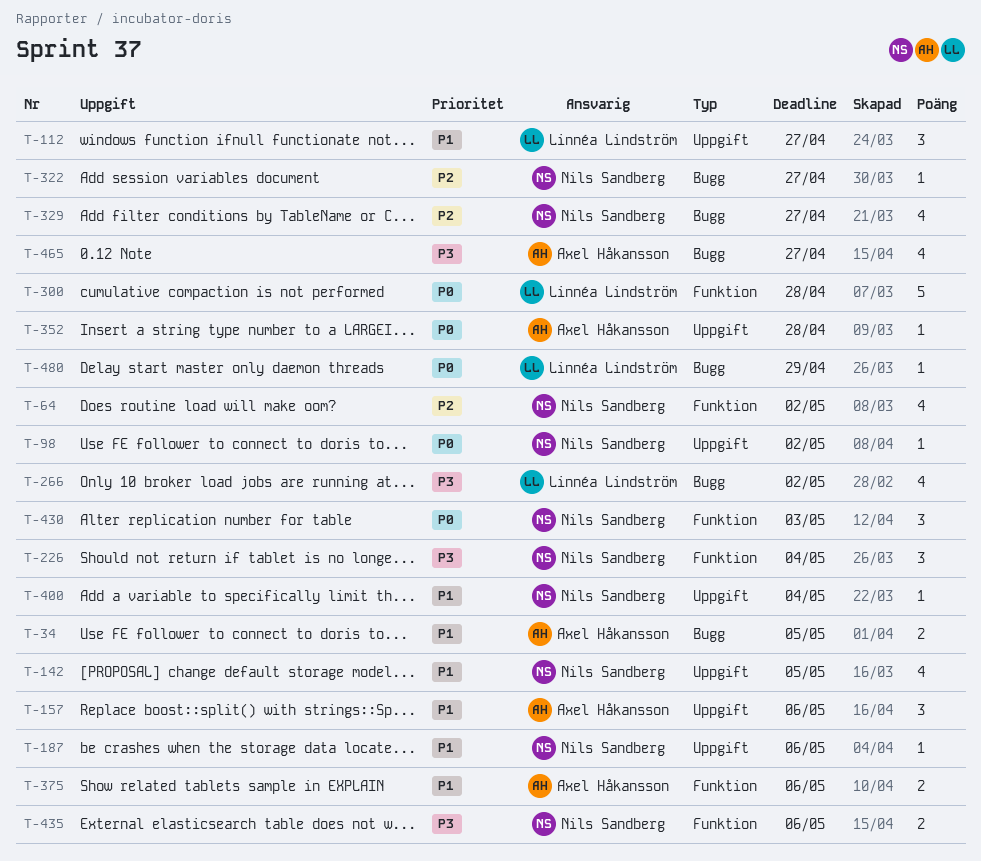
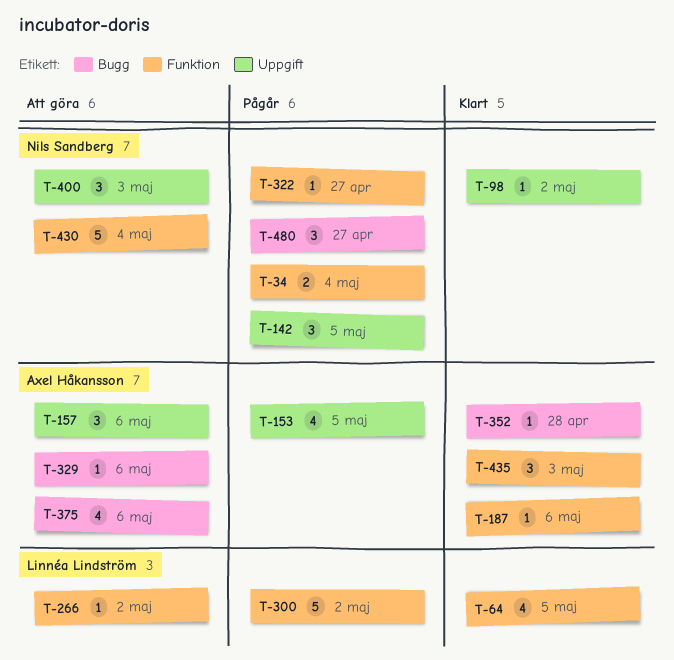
T-34, owner: Axel Håkansson -> Nils Sandberg
T-34, label: Bugg -> Funktion
T-34, due: May 5 -> May 4
T-64, owner: Nils Sandberg -> Linnéa Lindström
T-64, due: May 2 -> May 5
T-112: present -> none
T-142, estimate: 4 -> 3
T-153: none -> present
T-187, owner: Nils Sandberg -> Axel Håkansson
T-187, label: Uppgift -> Funktion
T-226: present -> none
T-266, label: Bugg -> Funktion
T-266, estimate: 4 -> 1
T-300, due: Apr 28 -> May 2
T-322, label: Bugg -> Funktion
T-329, owner: Nils Sandberg -> Axel Håkansson
T-329, estimate: 4 -> 1
T-329, due: Apr 27 -> May 6
T-352, label: Uppgift -> Bugg
T-375, label: Funktion -> Bugg
T-375, estimate: 2 -> 4
T-400, estimate: 1 -> 3
T-400, due: May 4 -> May 3
T-430, estimate: 3 -> 5
T-430, due: May 3 -> May 4
T-435, owner: Nils Sandberg -> Axel Håkansson
T-435, estimate: 2 -> 3
T-435, due: May 6 -> May 3
T-465: present -> none
T-480, owner: Linnéa Lindström -> Nils Sandberg
T-480, estimate: 1 -> 3
T-480, due: Apr 29 -> Apr 27

